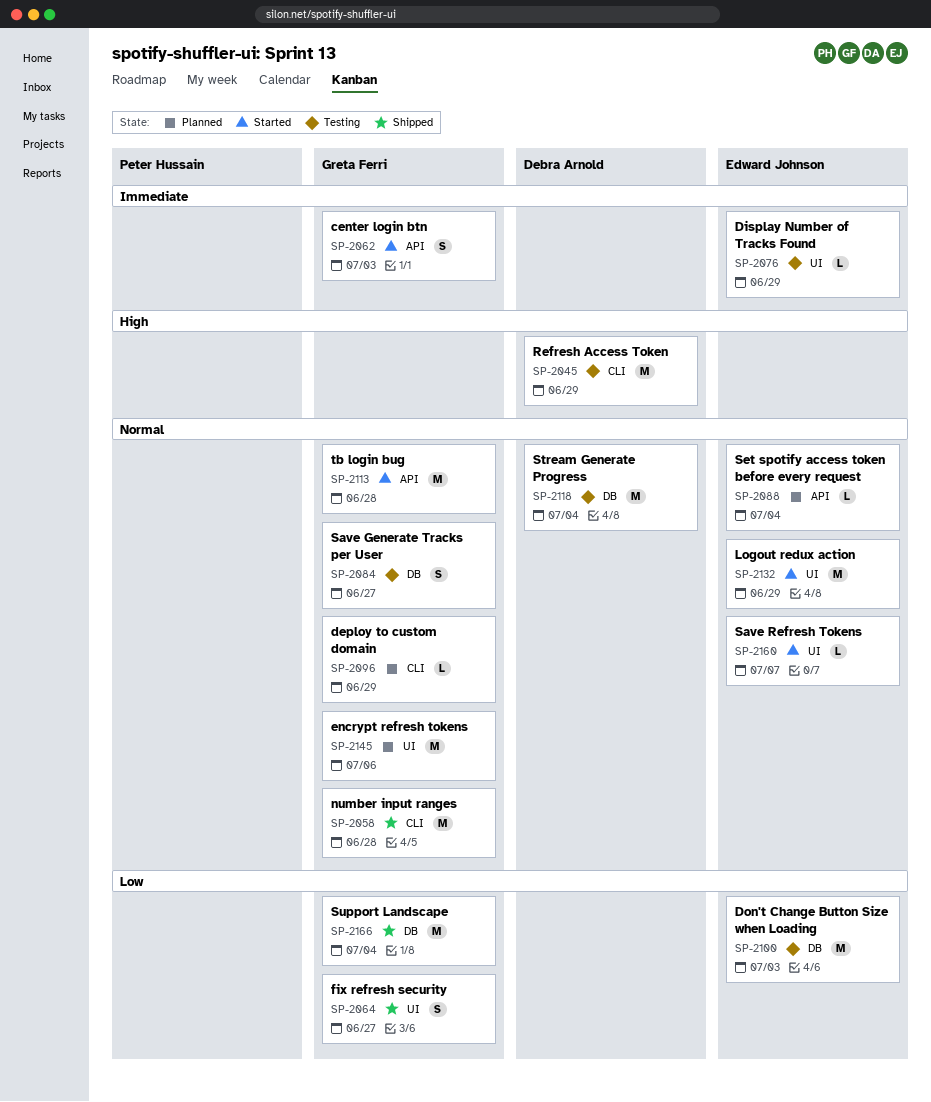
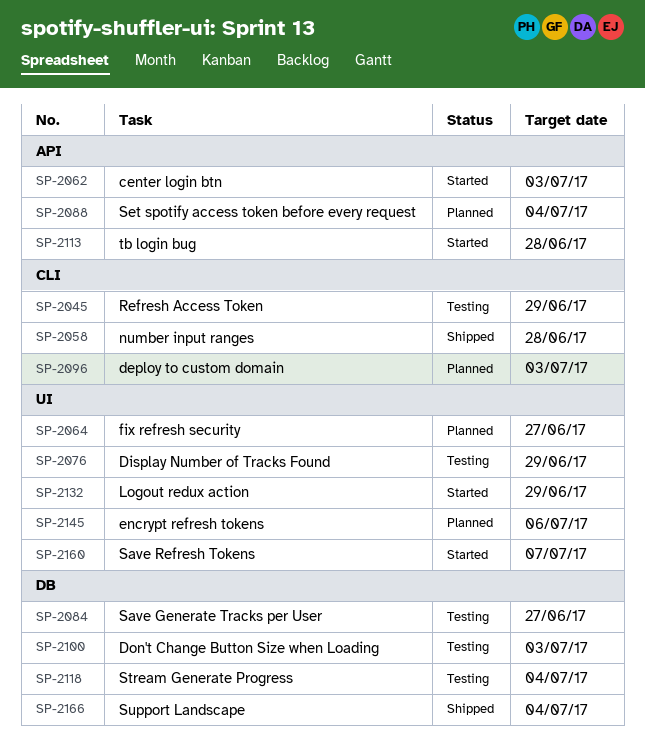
SP-2064, status: Shipped -> Planned
SP-2096, due: Jun 29 -> Jul 3

